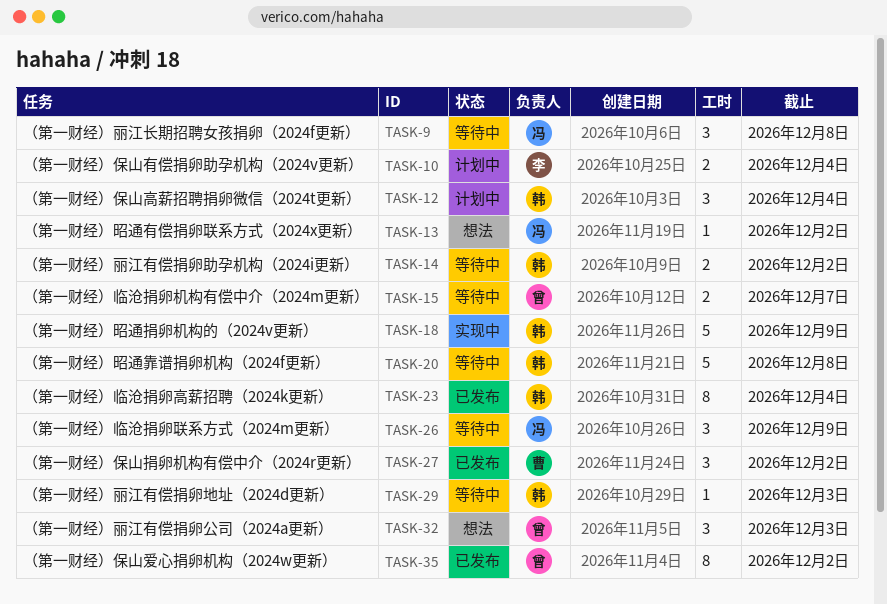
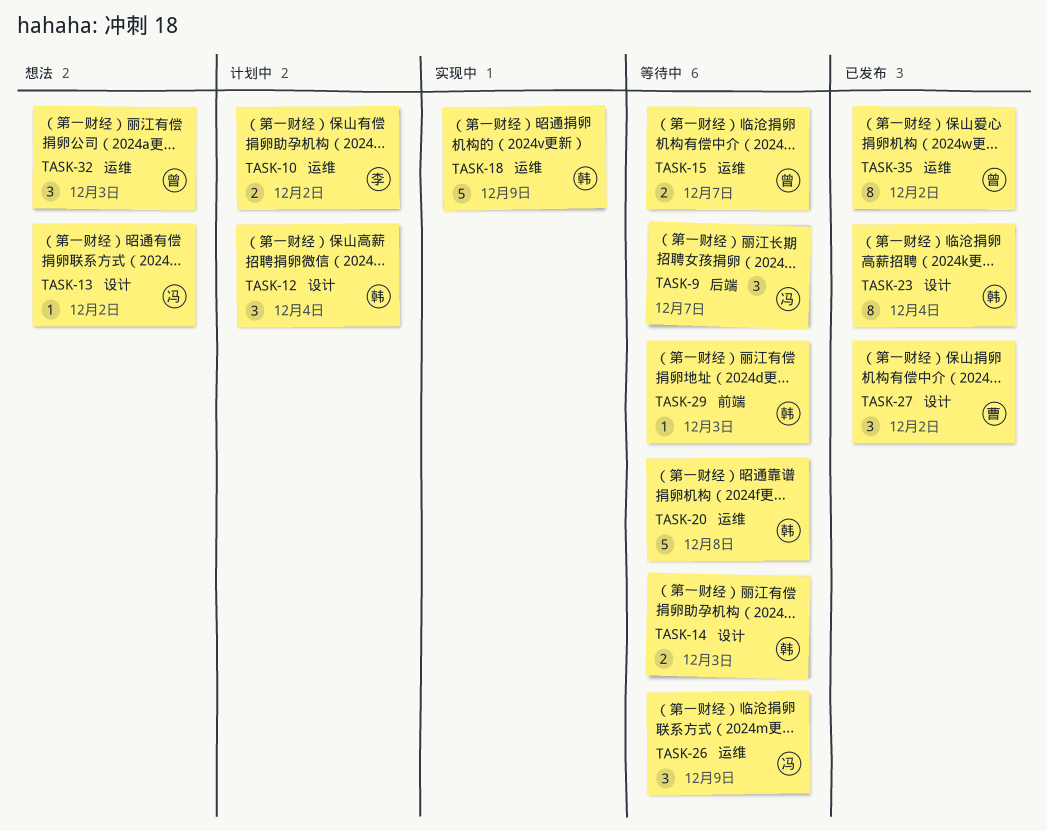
TASK-9, due: Dec 8 -> Dec 7
TASK-10, due: Dec 4 -> Dec 2
TASK-14, due: Dec 2 -> Dec 3

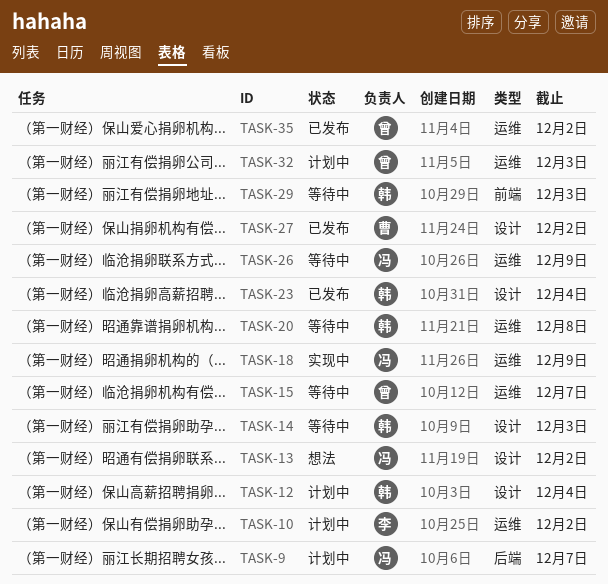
TASK-9, status: 等待中 -> 计划中
TASK-18, owner: 韩 -> 冯
TASK-32, status: 想法 -> 计划中

